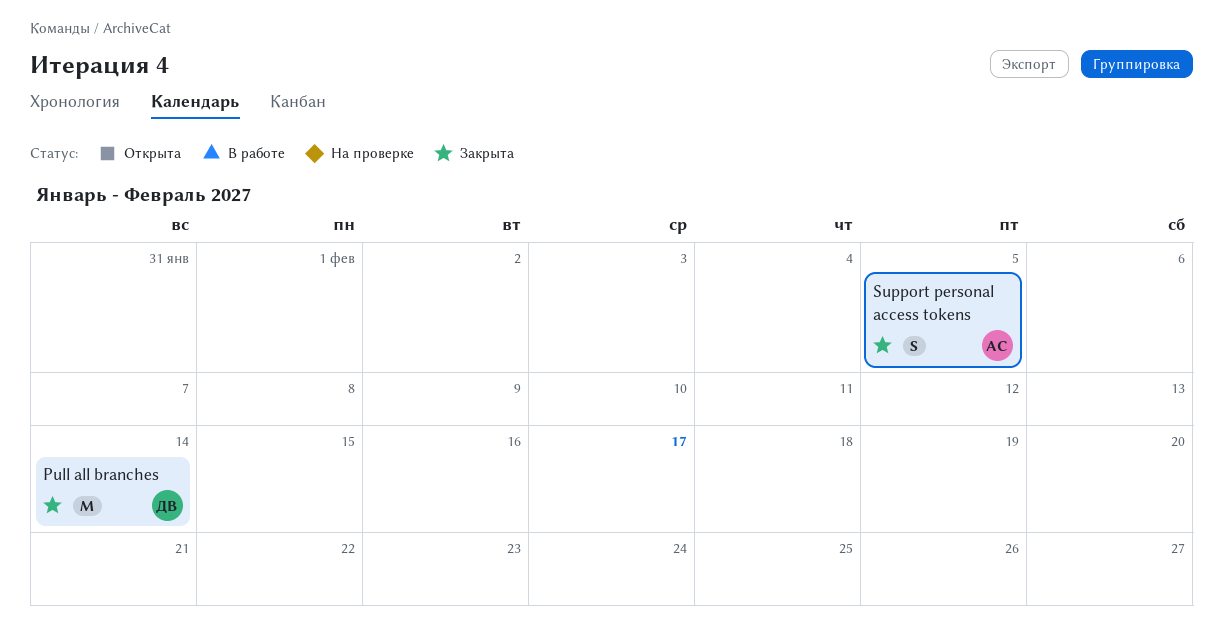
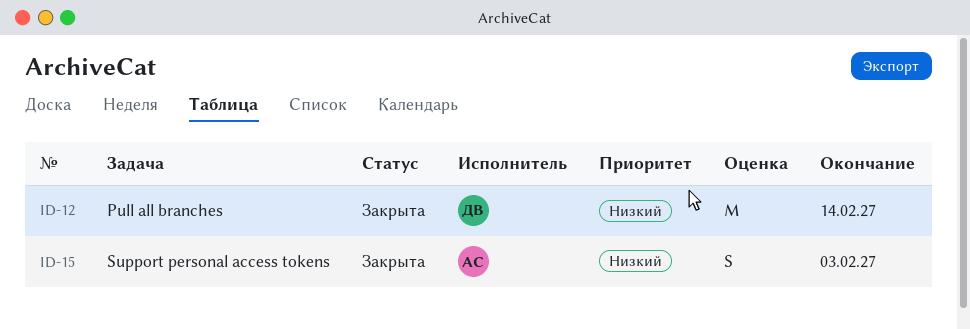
Support personal access tokens, due: Feb 5 -> Feb 3

